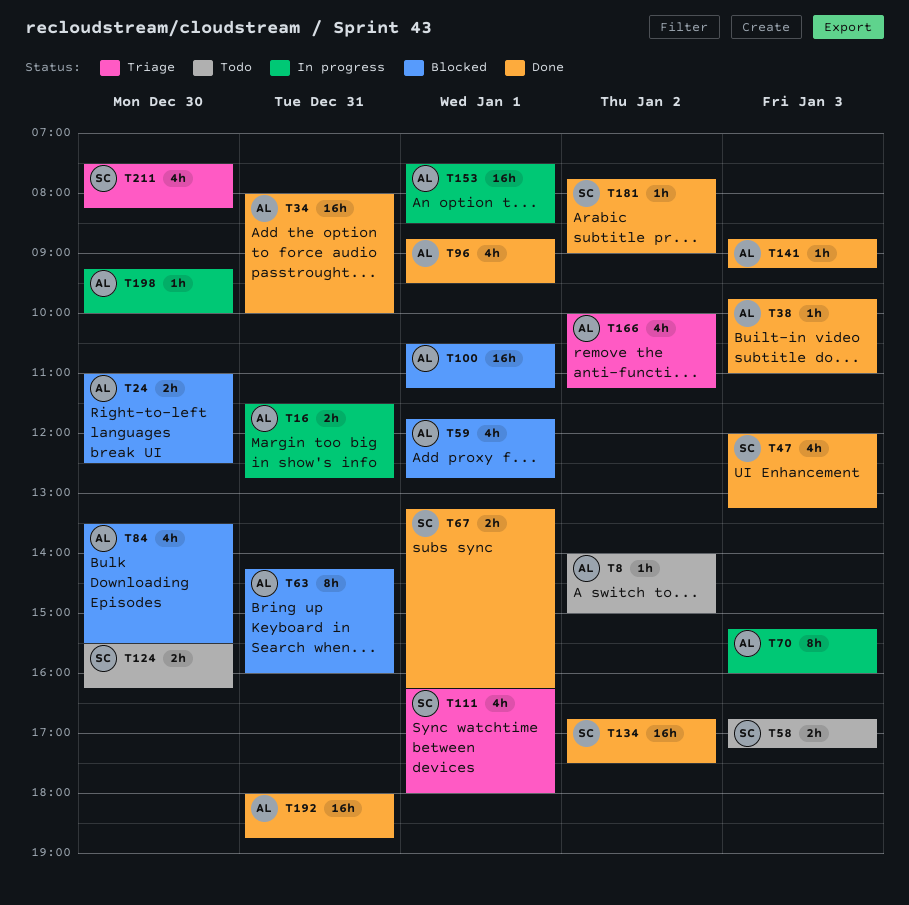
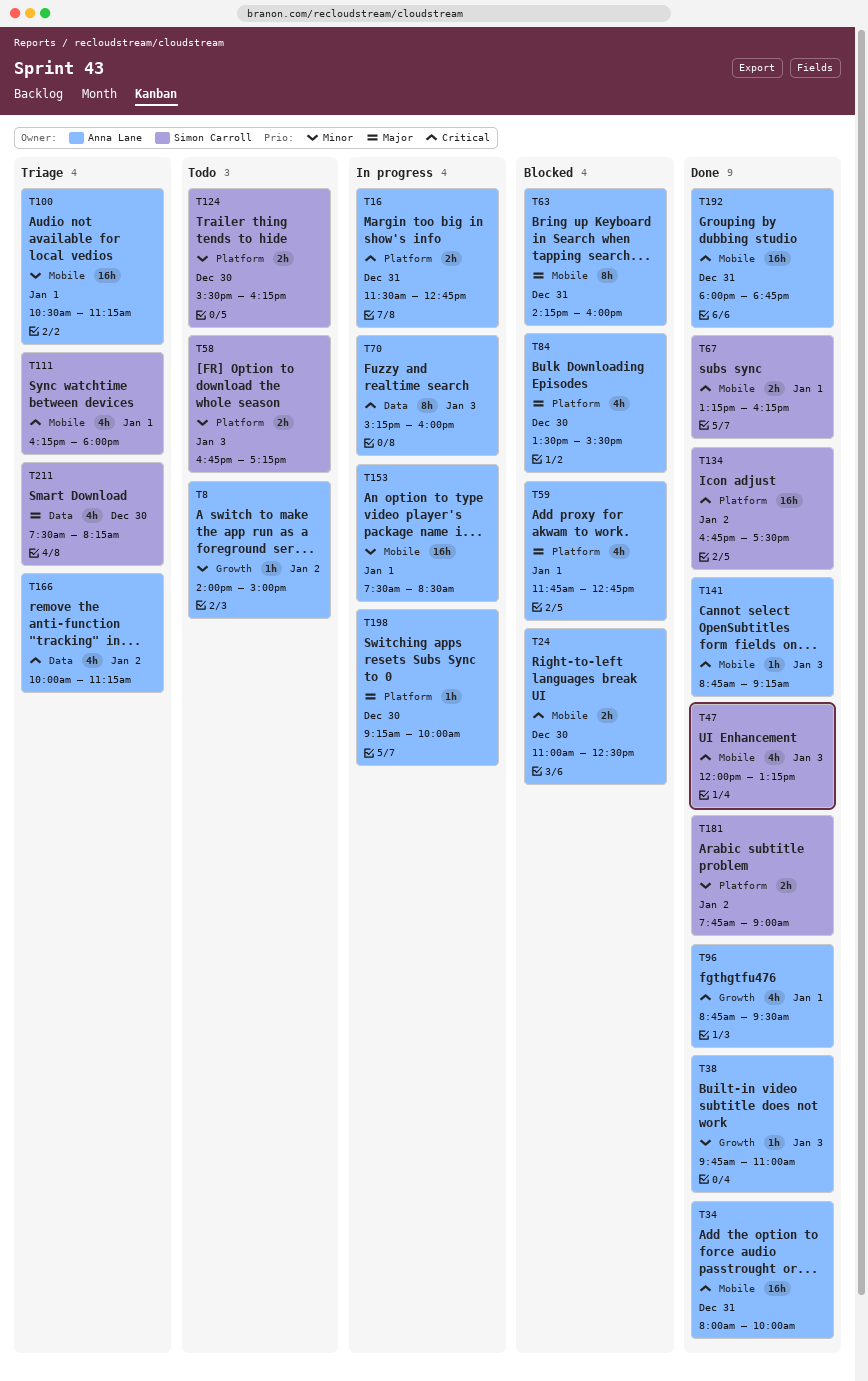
T100, status: Blocked -> Triage
T181, estimate: 1h -> 2h

